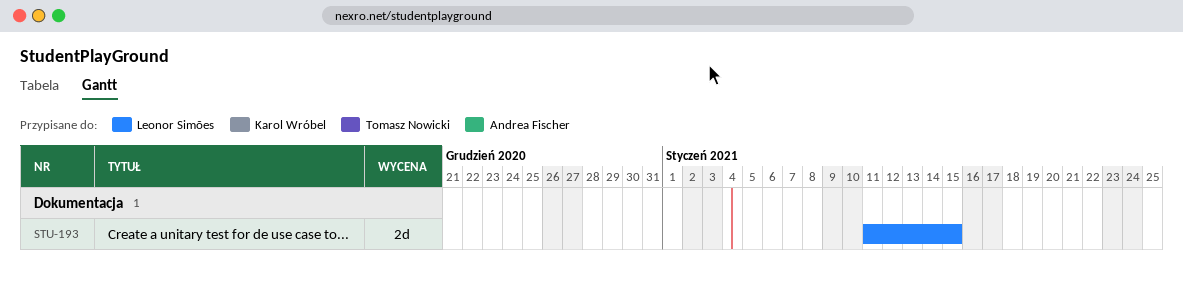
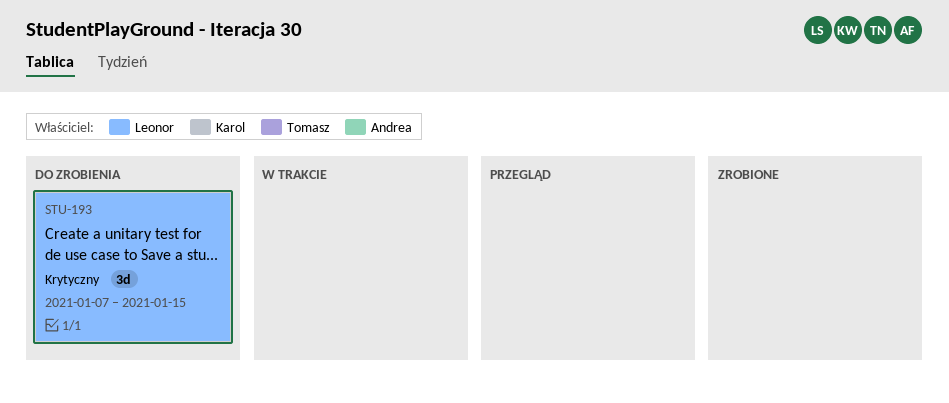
STU-193, estimate: 2d -> 3d
STU-193, start: Jan 11 -> Jan 7

